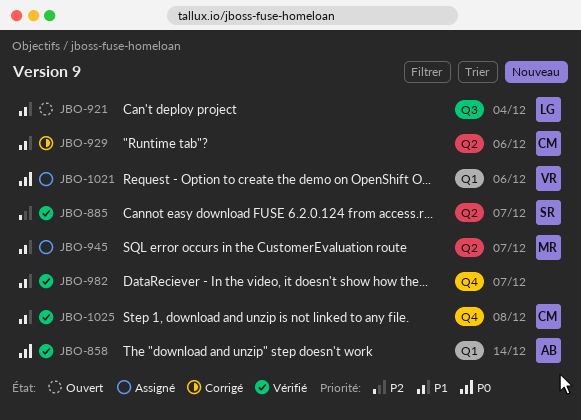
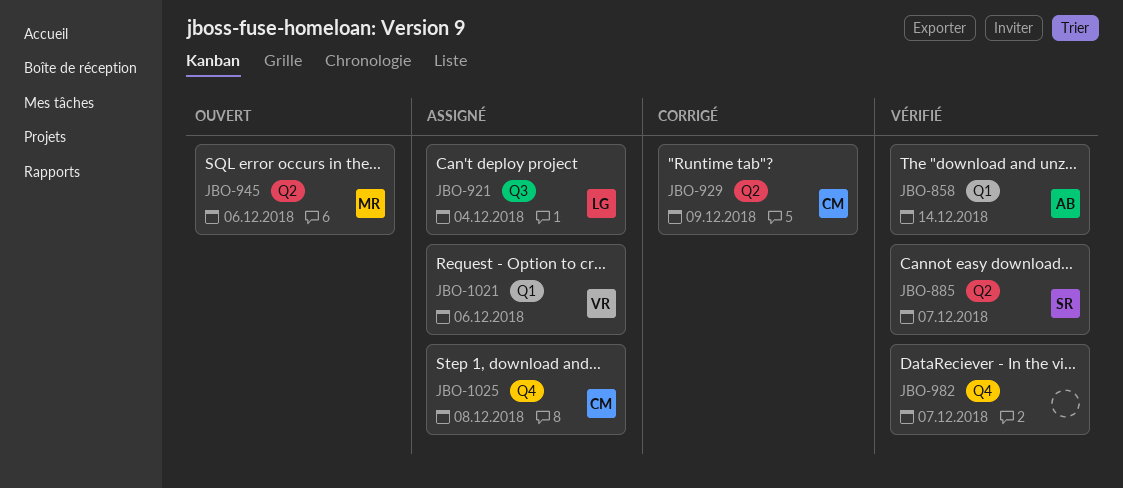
JBO-921, status: Ouvert -> Assigné
JBO-929, due: Dec 6 -> Dec 9
JBO-945, status: Assigné -> Ouvert
JBO-945, due: Dec 7 -> Dec 6
JBO-1025, status: Vérifié -> Assigné

